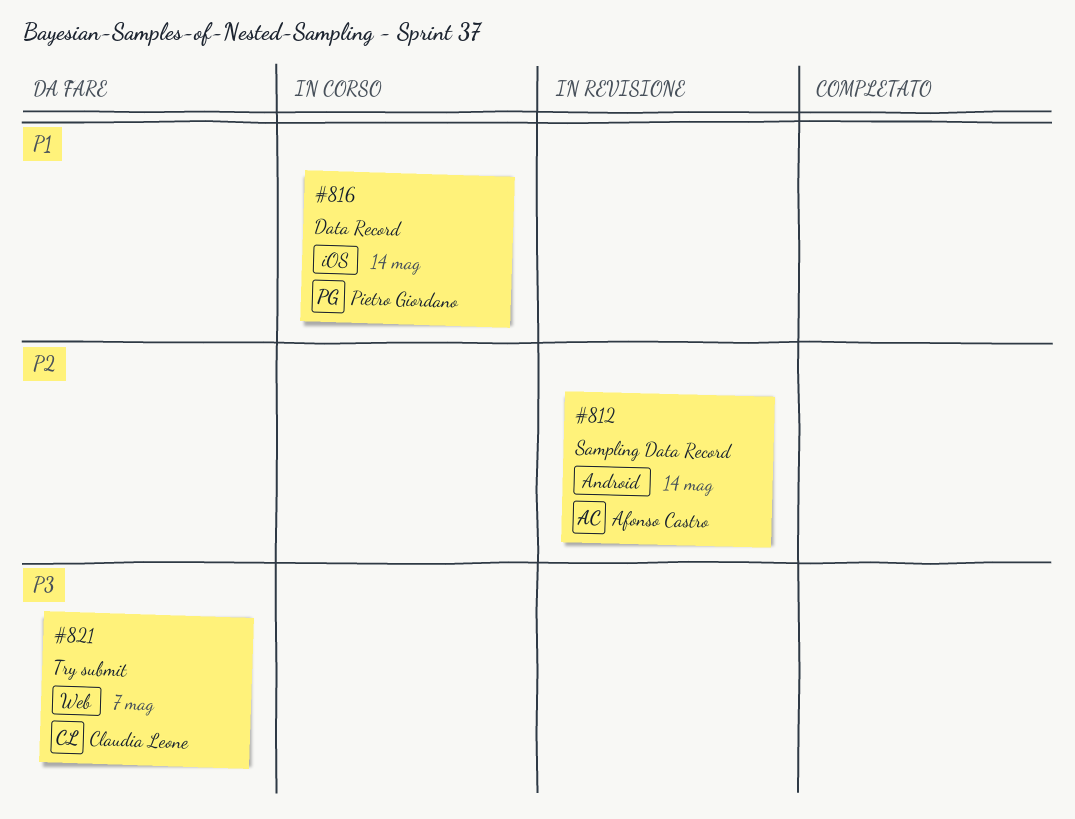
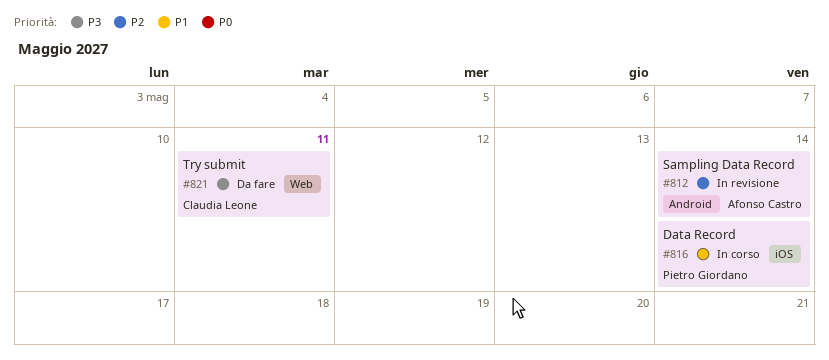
#821, due: May 7 -> May 11

